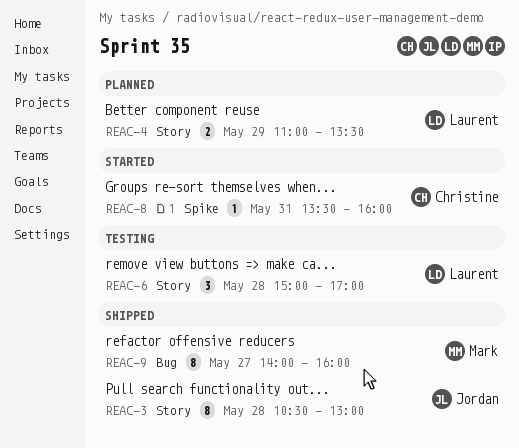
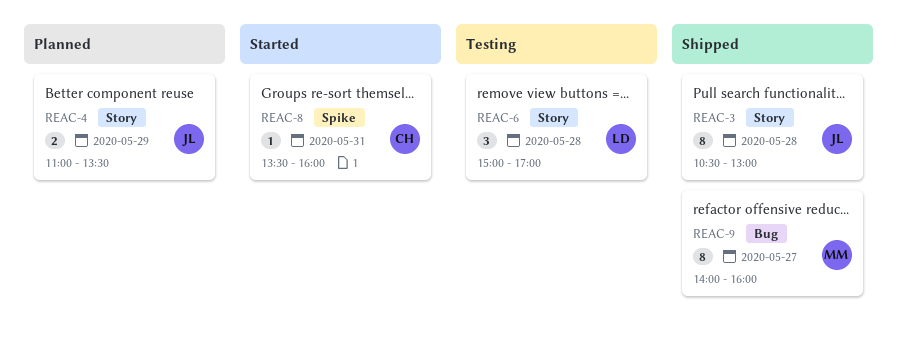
REAC-4, owner: Laurent -> Jordan

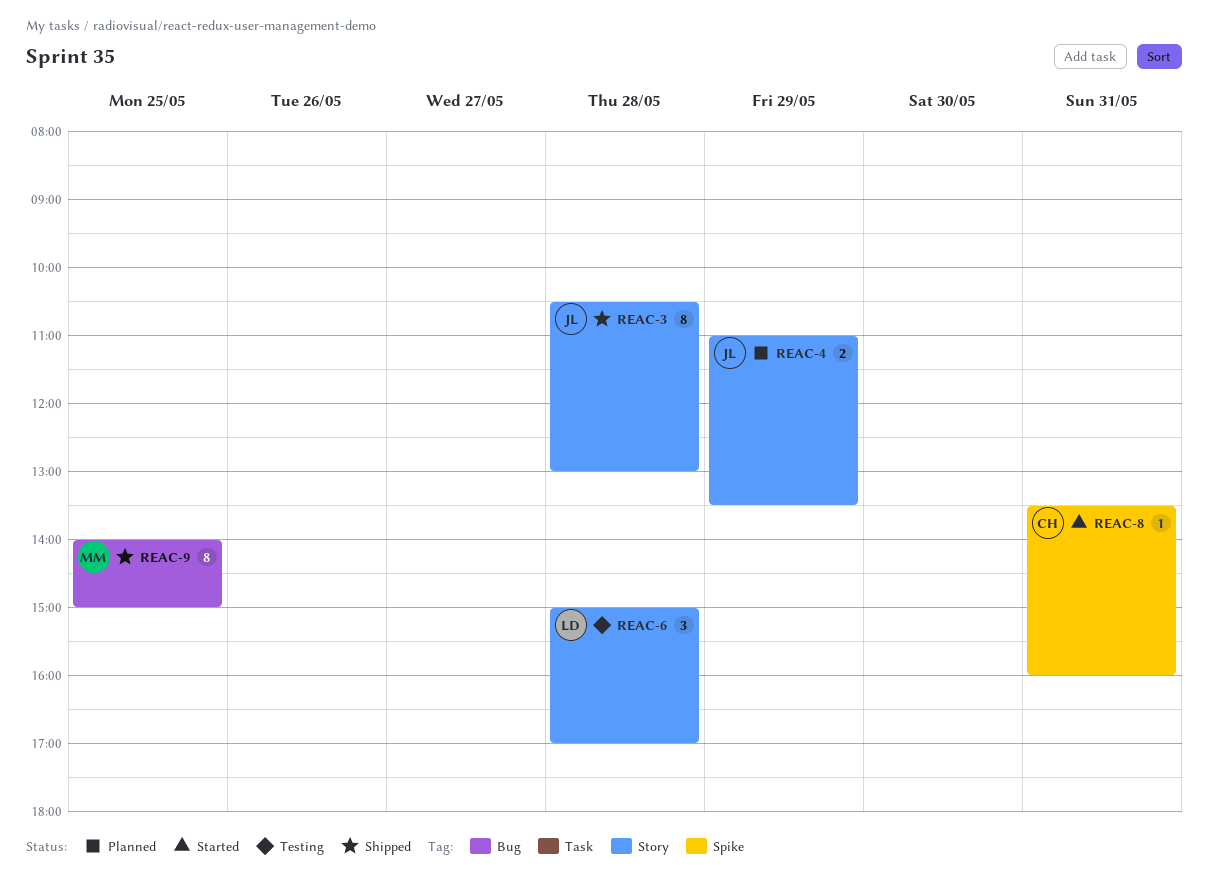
REAC-9, day: May 27 -> May 25
REAC-9, ends: 16:00 -> 15:00

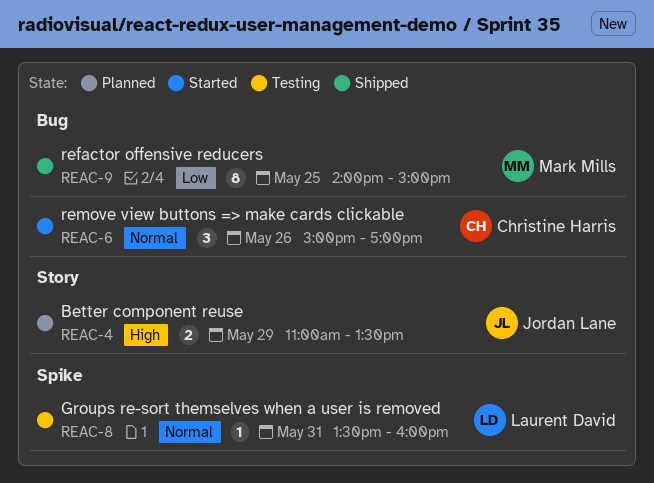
REAC-3: present -> none
REAC-6, status: Testing -> Started
REAC-6, owner: Laurent David -> Christine Harris
REAC-6, label: Story -> Bug
REAC-6, day: May 28 -> May 26
REAC-8, status: Started -> Testing
REAC-8, owner: Christine Harris -> Laurent David

